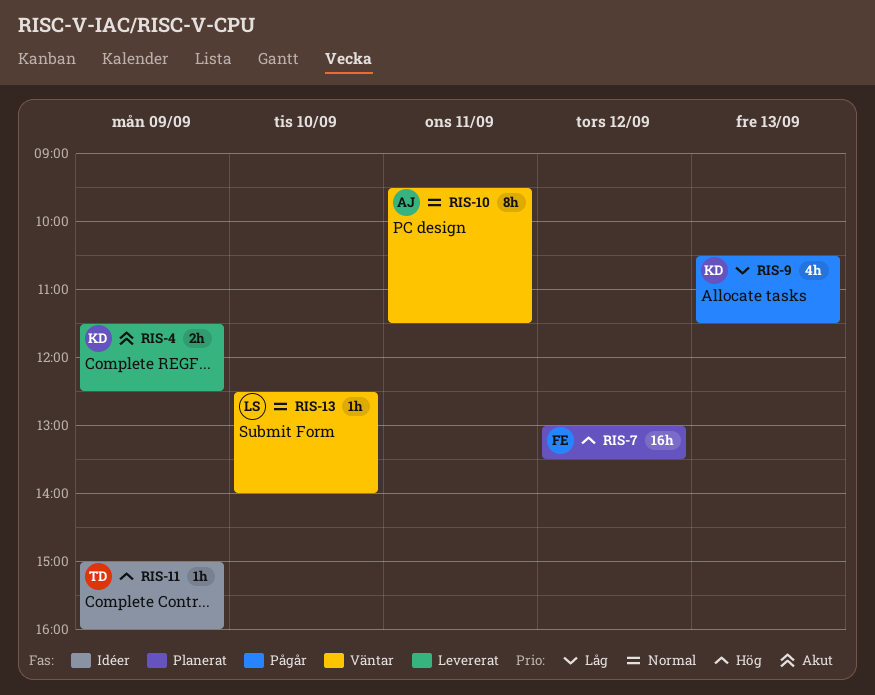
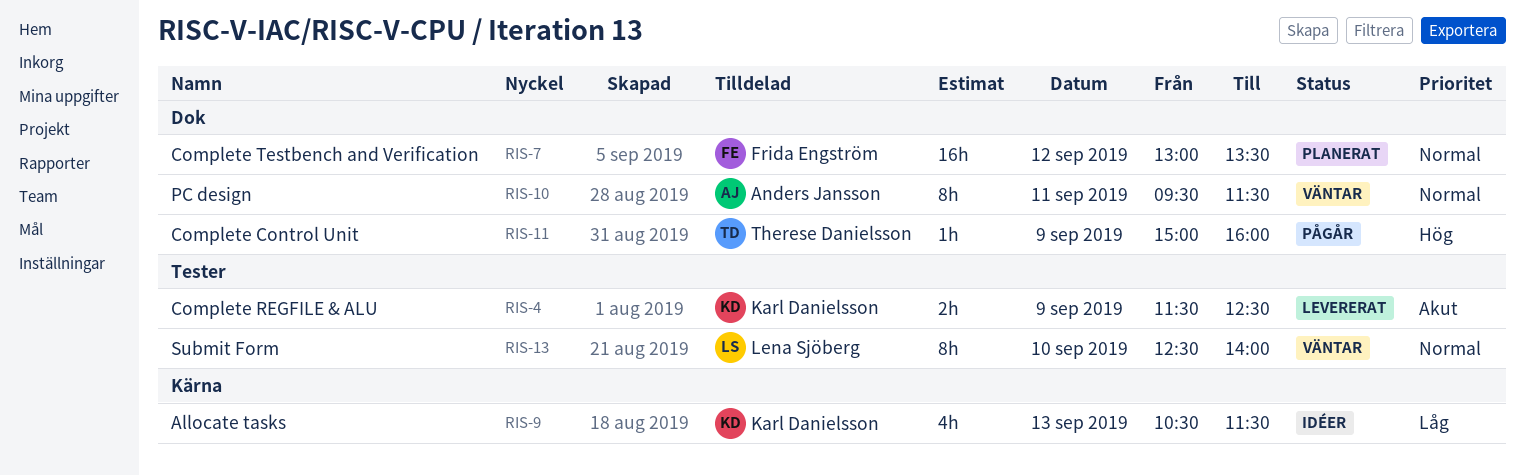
RIS-7, priority: Hög -> Normal
RIS-9, status: Pågår -> Idéer
RIS-11, status: Idéer -> Pågår
RIS-13, estimate: 1h -> 8h

